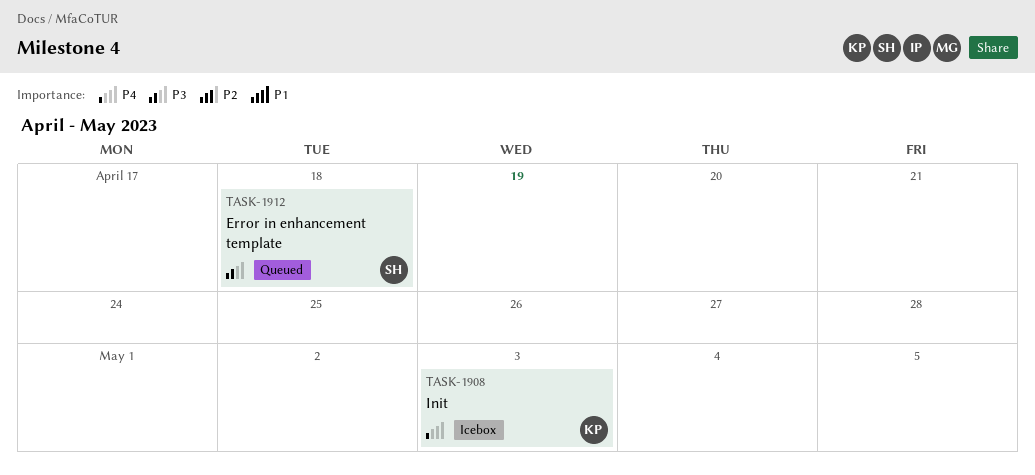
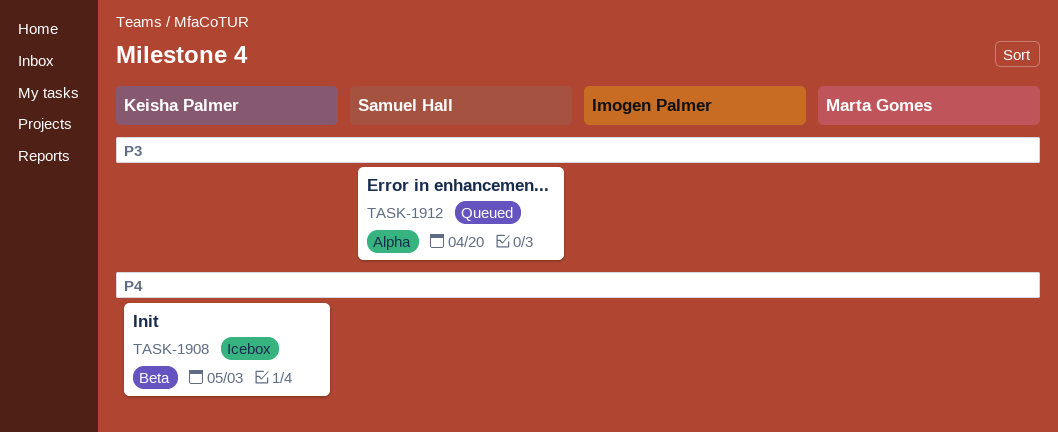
TASK-1912, due: Apr 18 -> Apr 20

